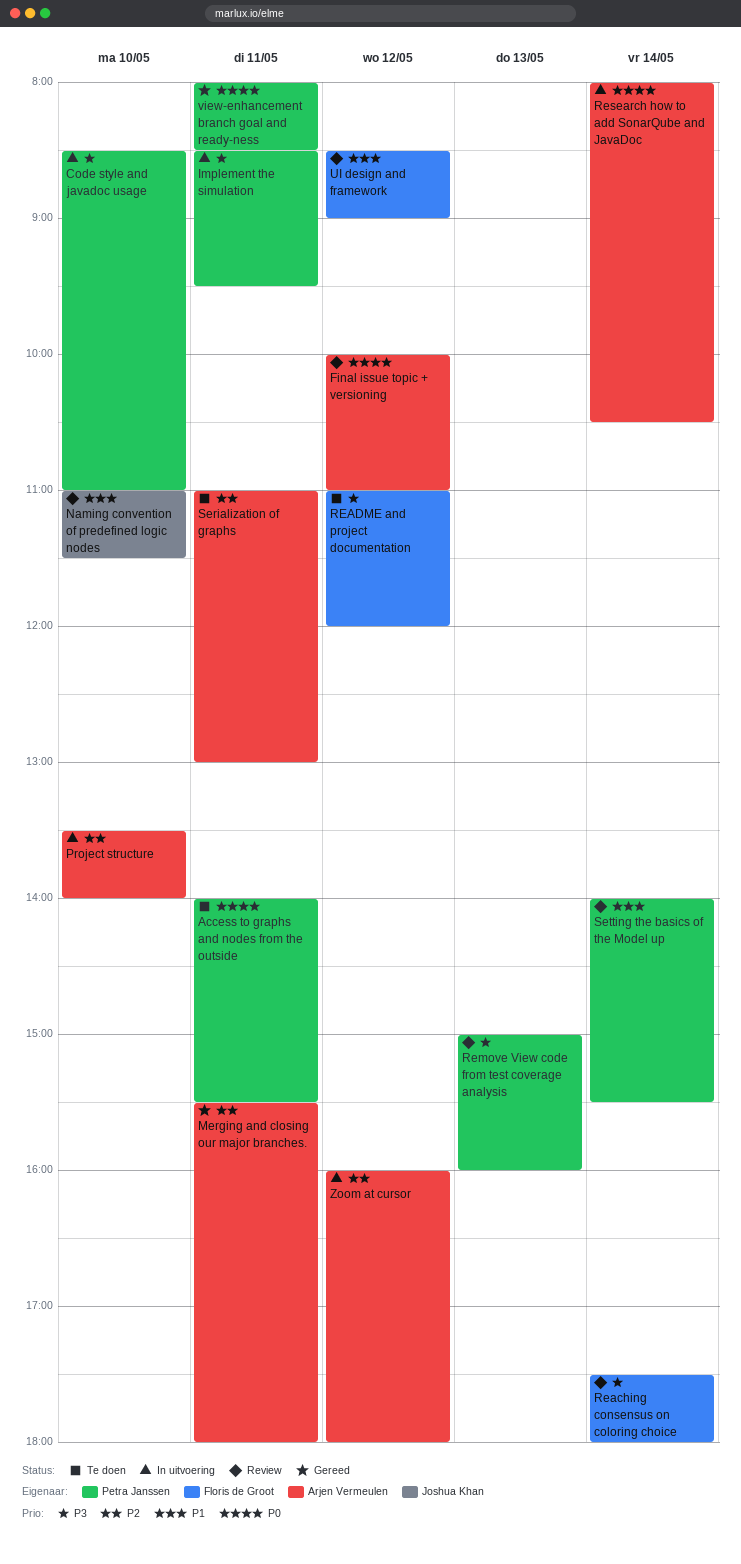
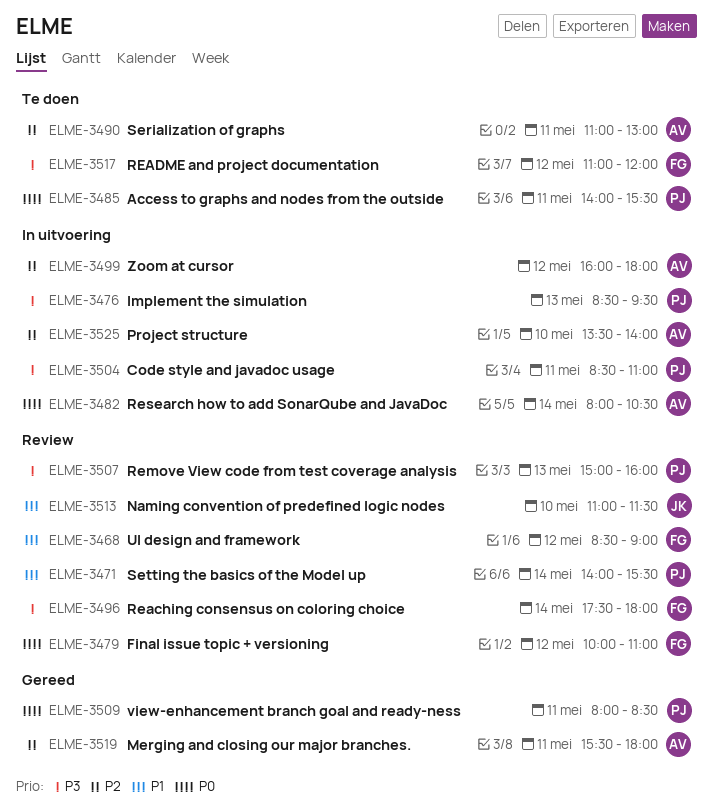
Code style and javadoc usage, day: May 10 -> May 11
Final issue topic + versioning, owner: Arjen Vermeulen -> Floris de Groot
Implement the simulation, day: May 11 -> May 13

